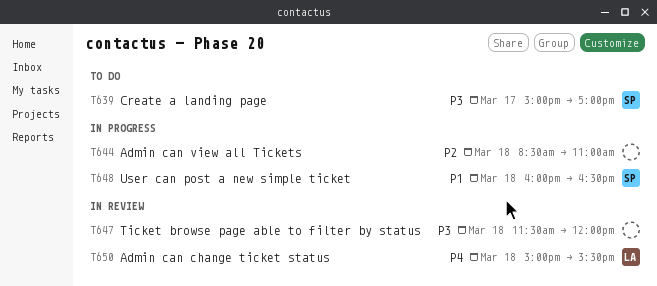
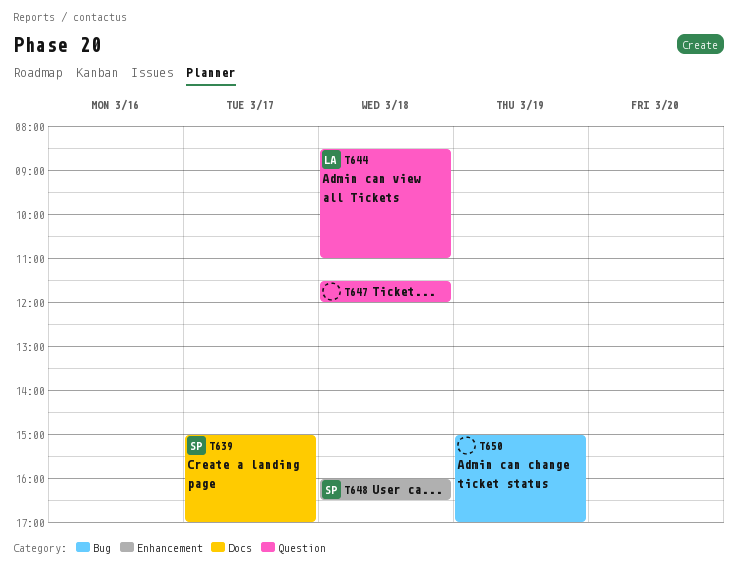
T644, owner: none -> LA
T650, owner: LA -> none
T650, day: Mar 18 -> Mar 19
T650, ends: 15:30 -> 17:00

